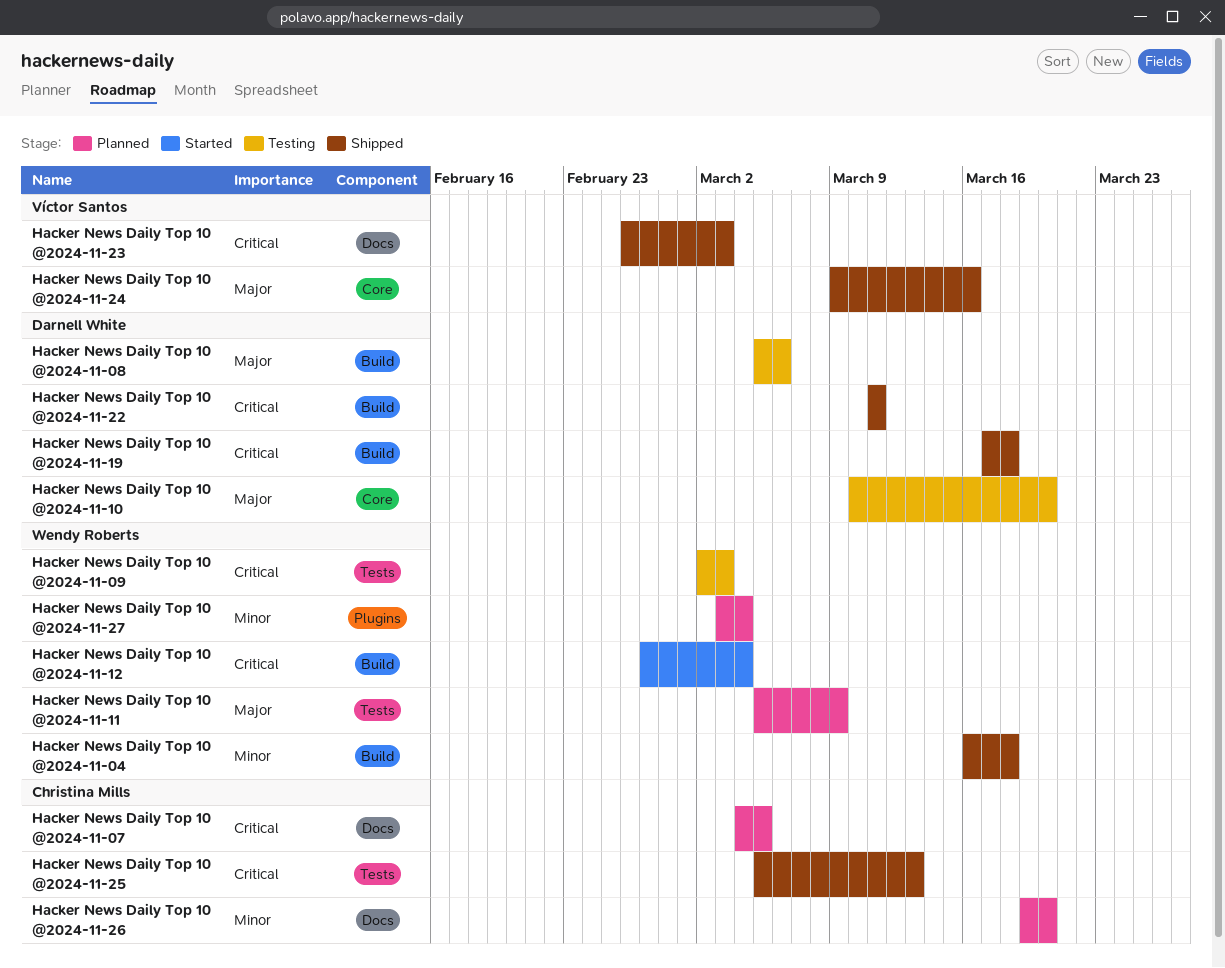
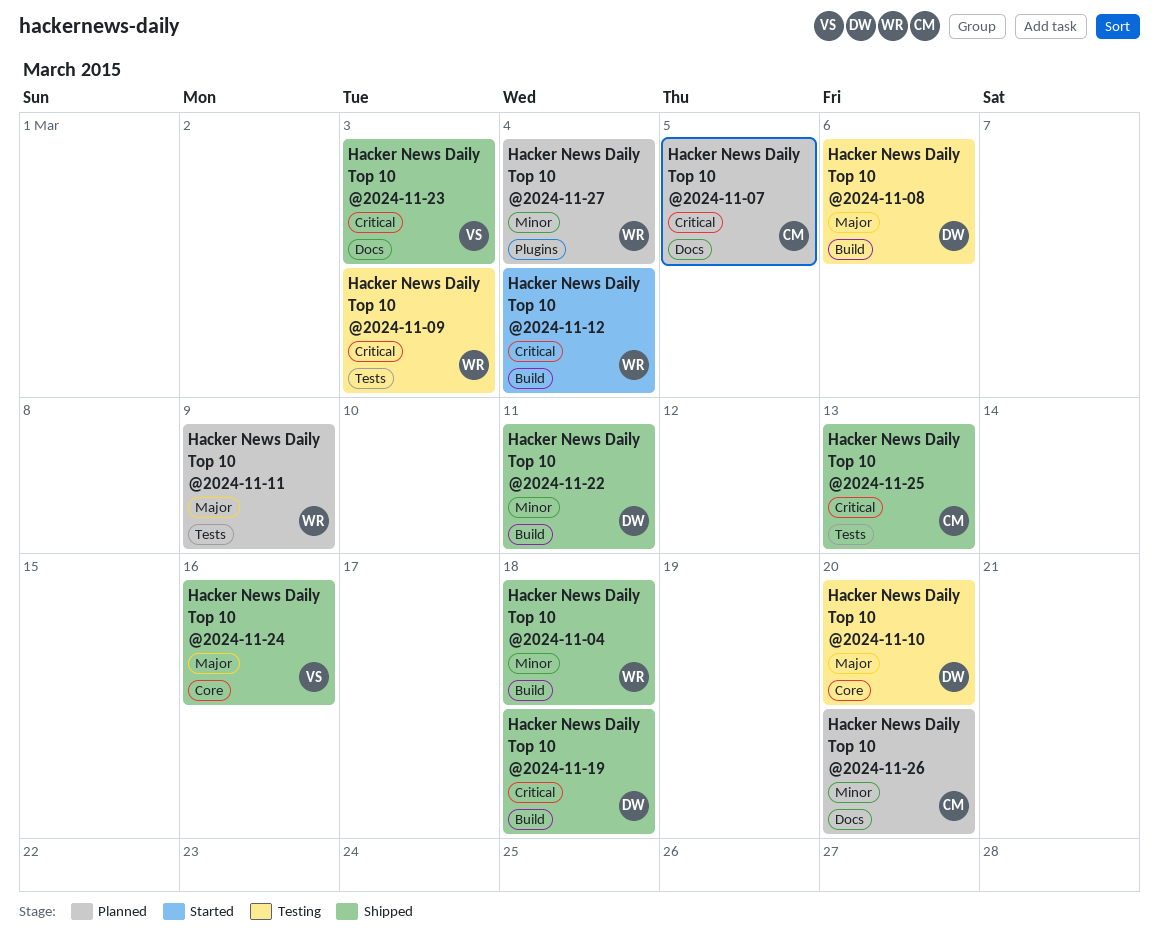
Hacker News Daily Top 10 @2024-11-22, priority: Critical -> Minor

